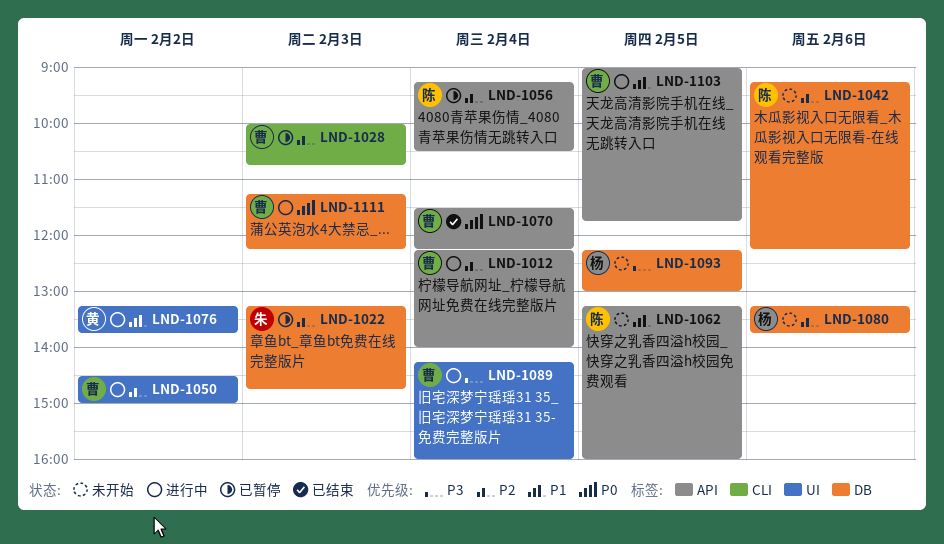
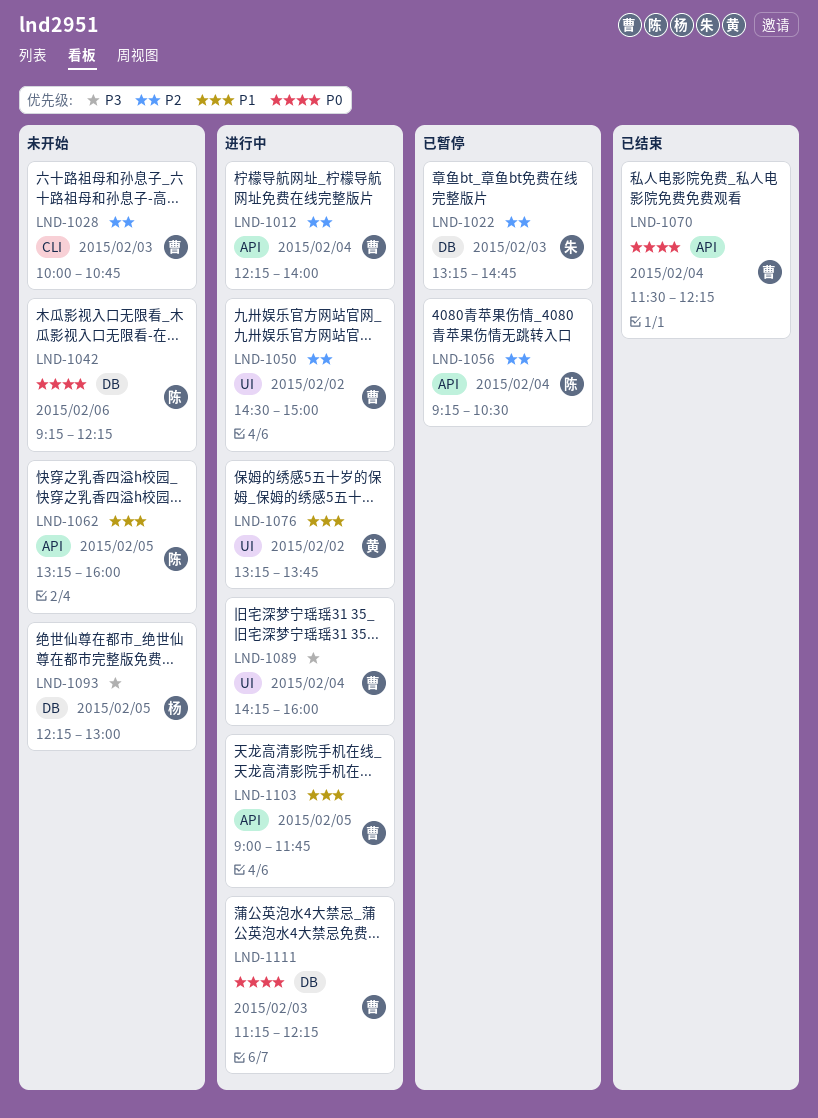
LND-1028, status: 已暂停 -> 未开始
LND-1042, priority: P2 -> P0
LND-1080: present -> none

